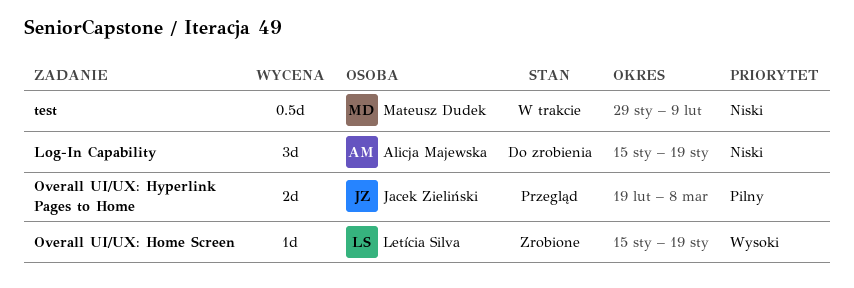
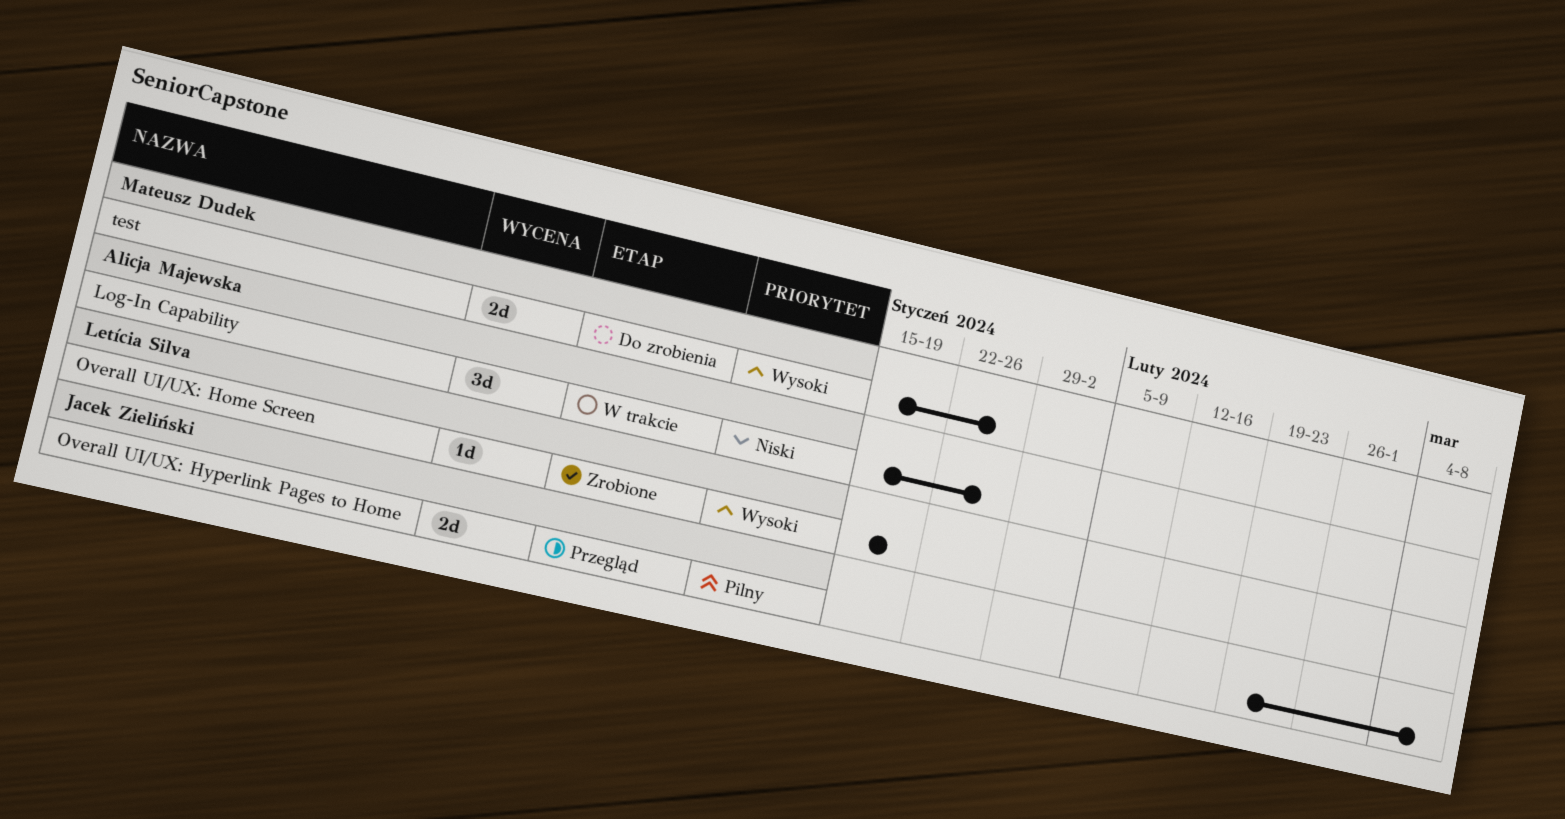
Log-In Capability, status: Do zrobienia -> W trakcie
Log-In Capability, due: Jan 19 -> Jan 26
test, status: W trakcie -> Do zrobienia
test, priority: Niski -> Wysoki
test, estimate: 0.5d -> 2d
test, start: Jan 29 -> Jan 15
test, due: Feb 9 -> Jan 26

